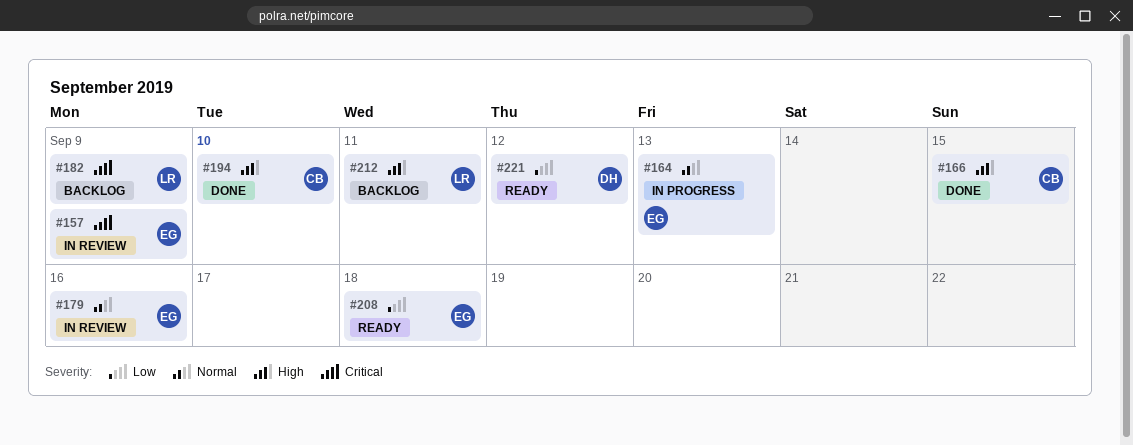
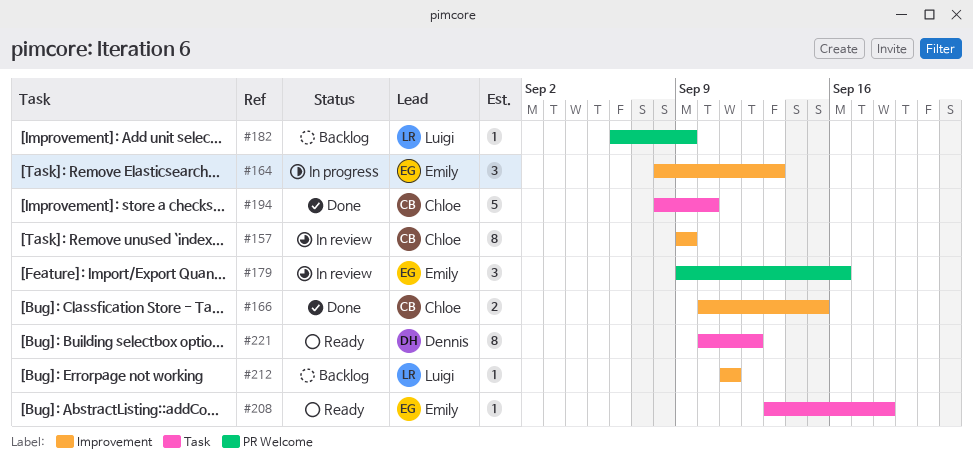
#157, owner: Emily -> Chloe

